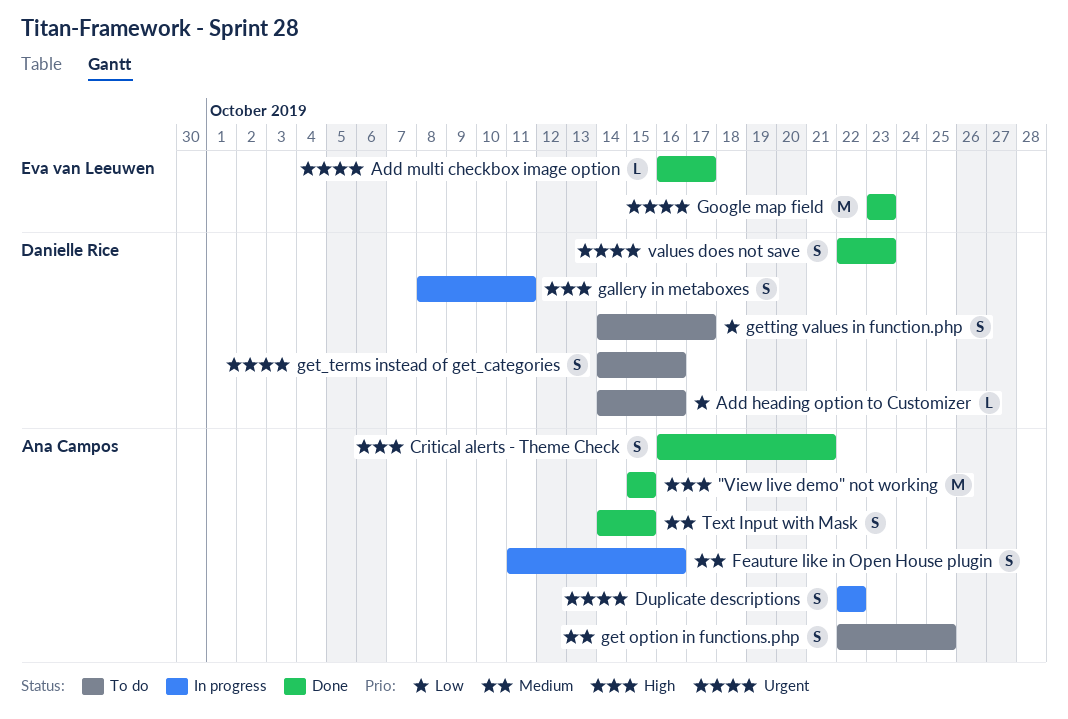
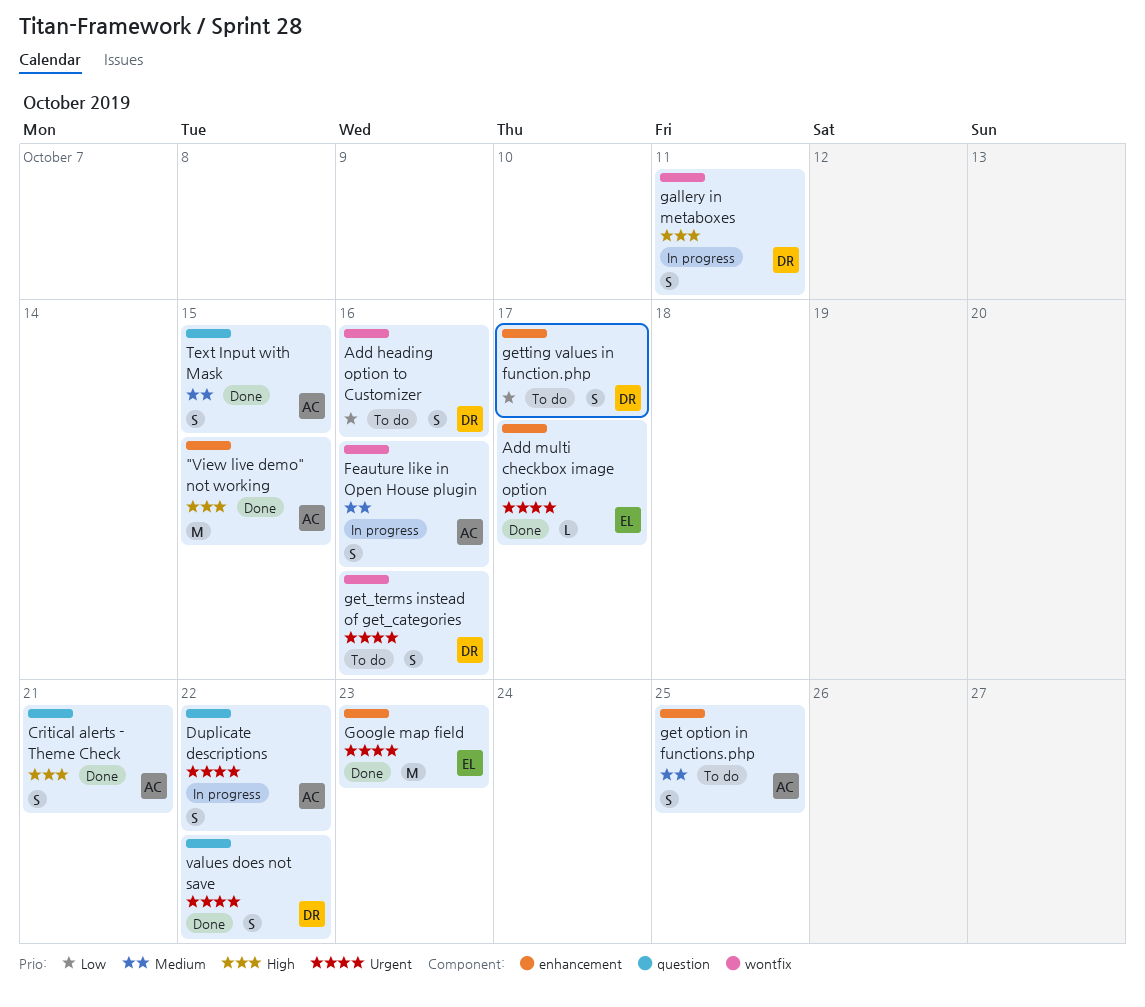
Add heading option to Customizer, estimate: L -> S
values does not save, due: Oct 23 -> Oct 22

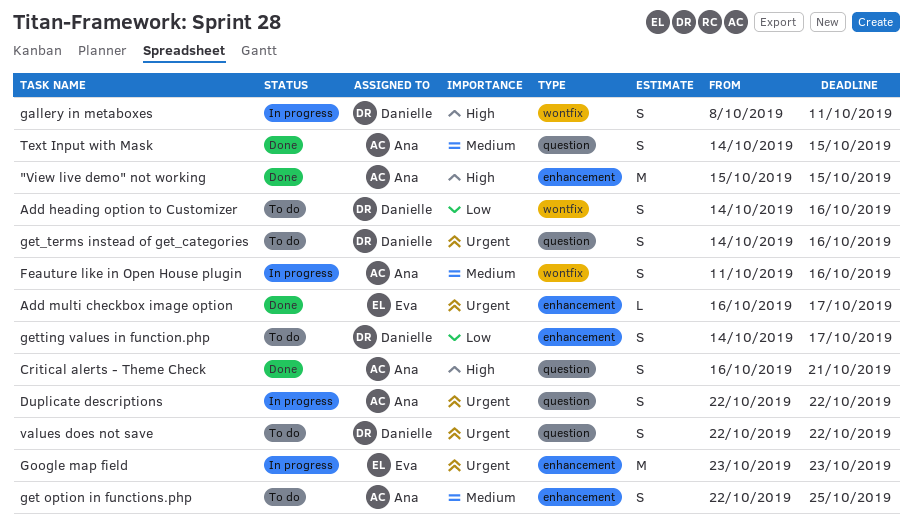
get_terms instead of get_categories, label: wontfix -> question
Google map field, status: Done -> In progress
values does not save, status: Done -> To do

